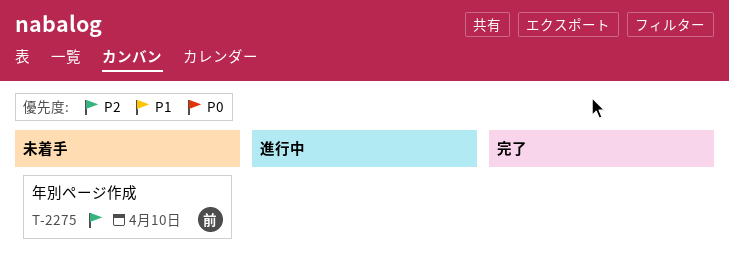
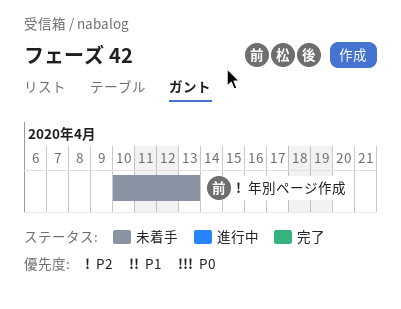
年別ページ作成, due: Apr 10 -> Apr 13

